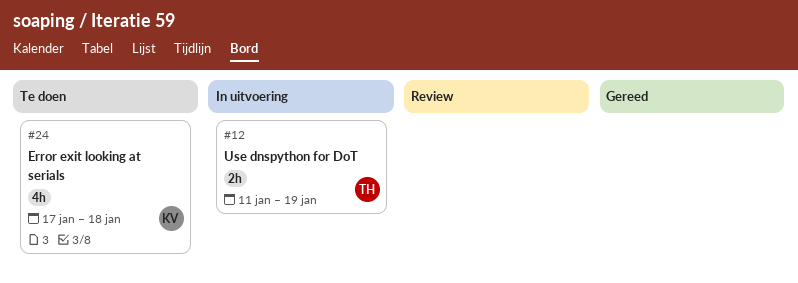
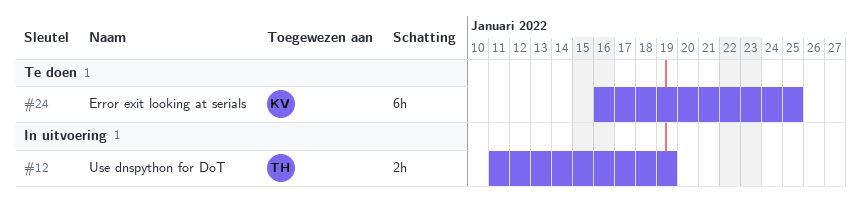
#24, estimate: 4h -> 6h
#24, start: Jan 17 -> Jan 16
#24, due: Jan 18 -> Jan 25

